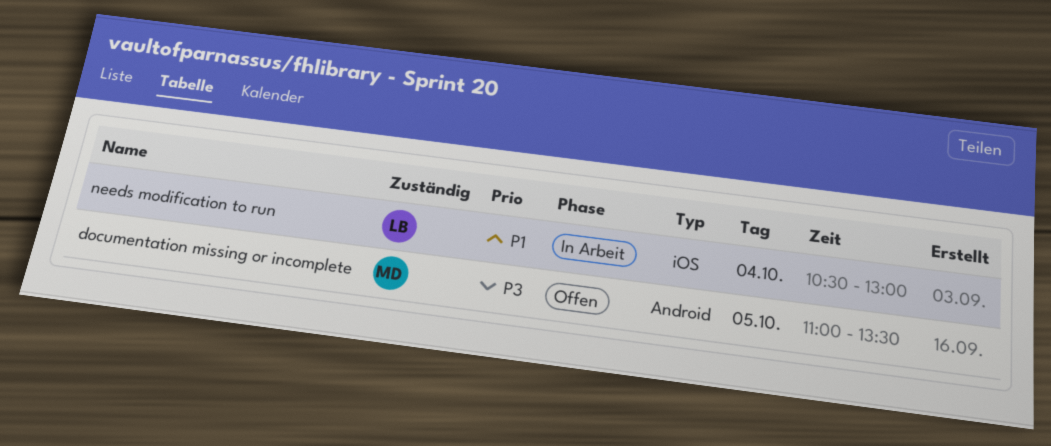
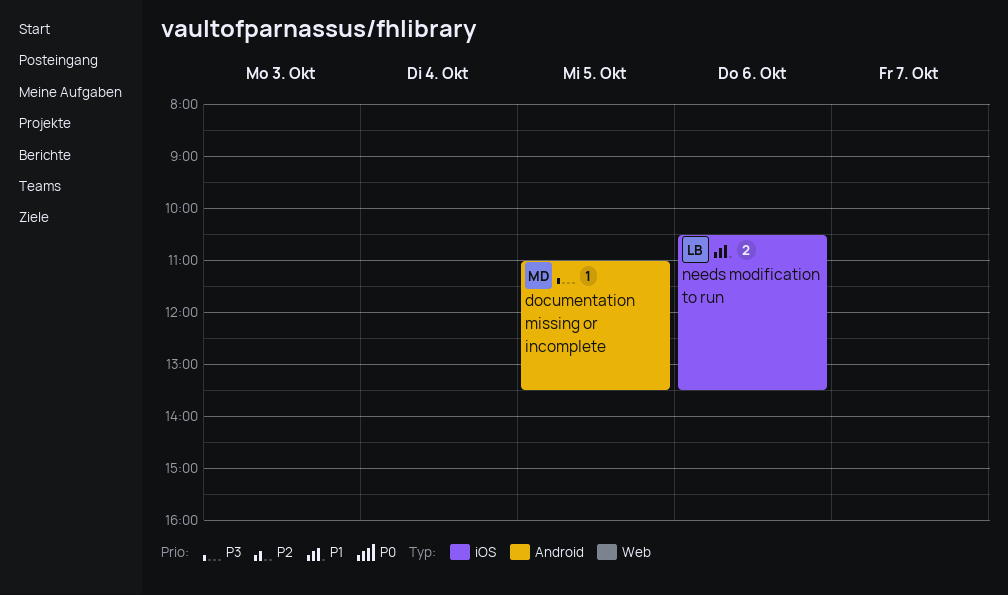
needs modification to run, day: Oct 4 -> Oct 6
needs modification to run, ends: 13:00 -> 13:30

